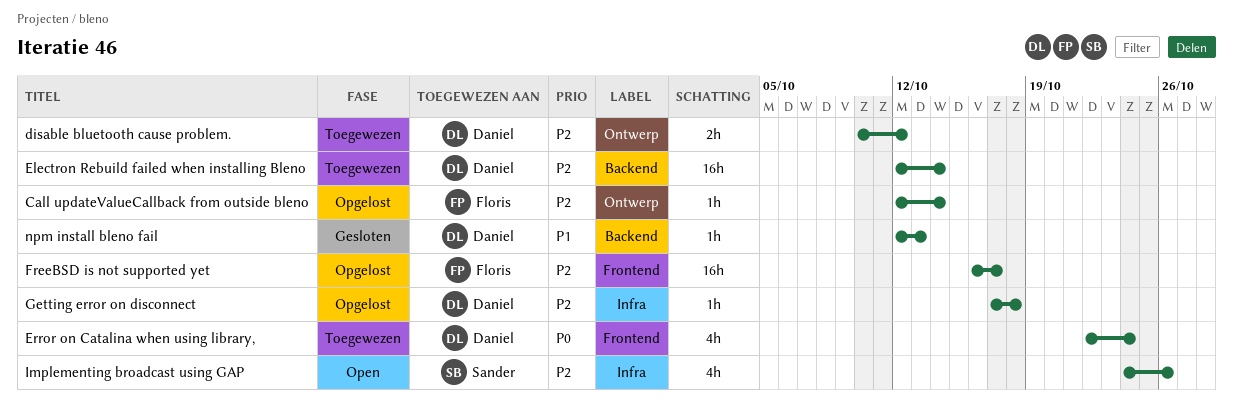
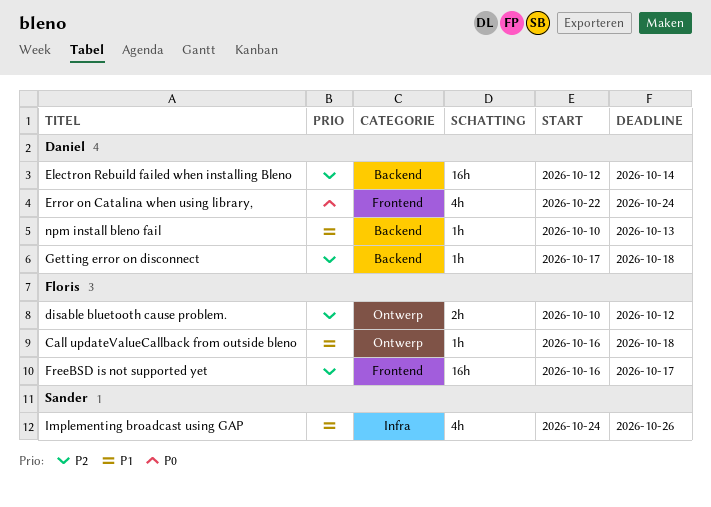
Call updateValueCallback from outside bleno, priority: P2 -> P1
Call updateValueCallback from outside bleno, start: Oct 12 -> Oct 16
Call updateValueCallback from outside bleno, due: Oct 14 -> Oct 18
disable bluetooth cause problem., owner: Daniel -> Floris
Getting error on disconnect, label: Infra -> Backend
Implementing broadcast using GAP, priority: P2 -> P1
npm install bleno fail, start: Oct 12 -> Oct 10

